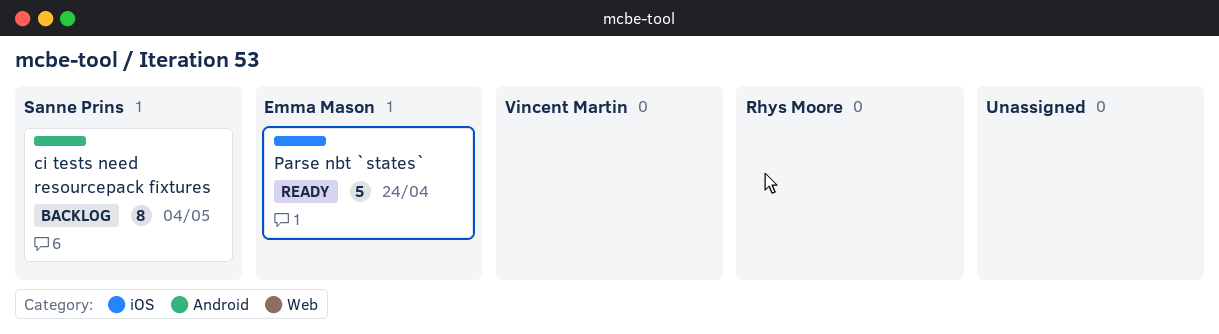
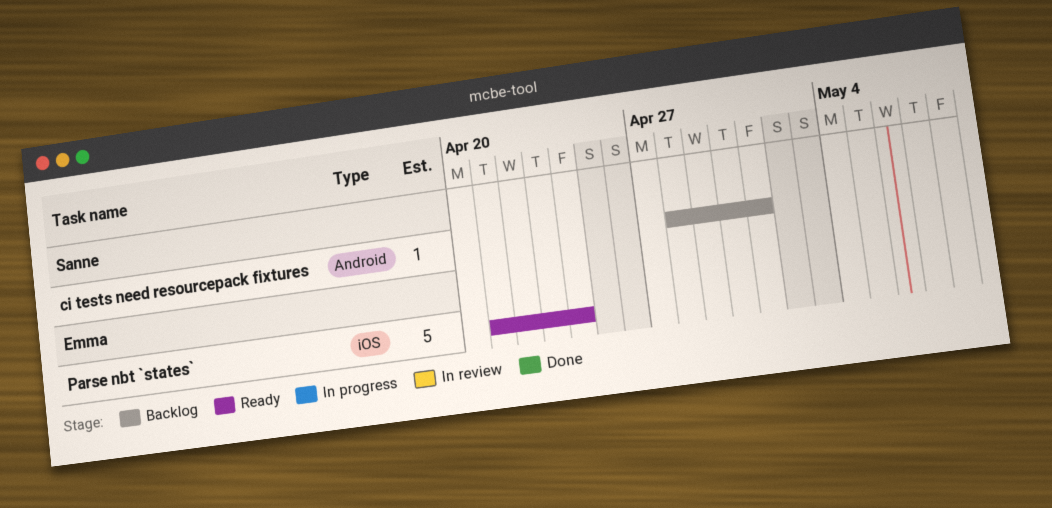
ci tests need resourcepack fixtures, estimate: 8 -> 1
ci tests need resourcepack fixtures, due: May 4 -> May 1

